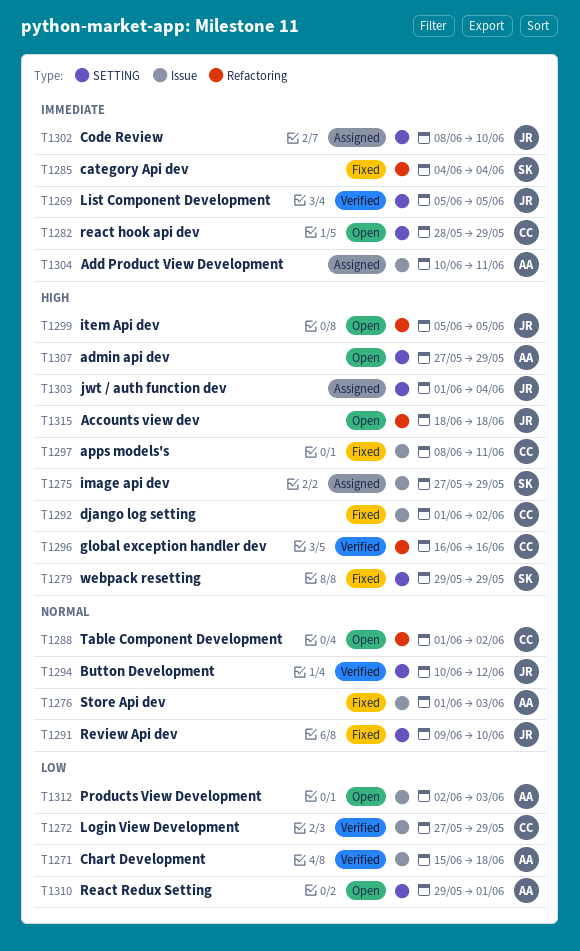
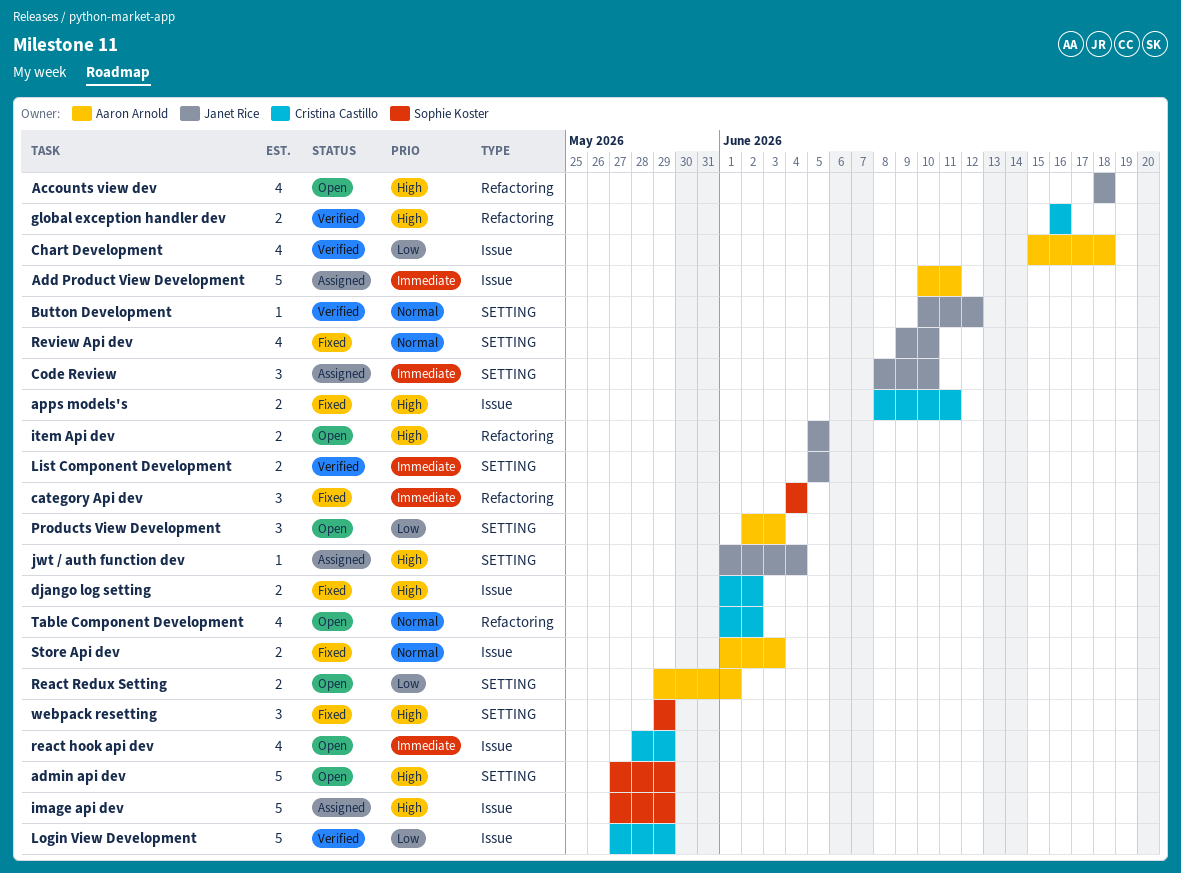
admin api dev, owner: Aaron Arnold -> Sophie Koster
Products View Development, label: Issue -> SETTING
react hook api dev, label: SETTING -> Issue

